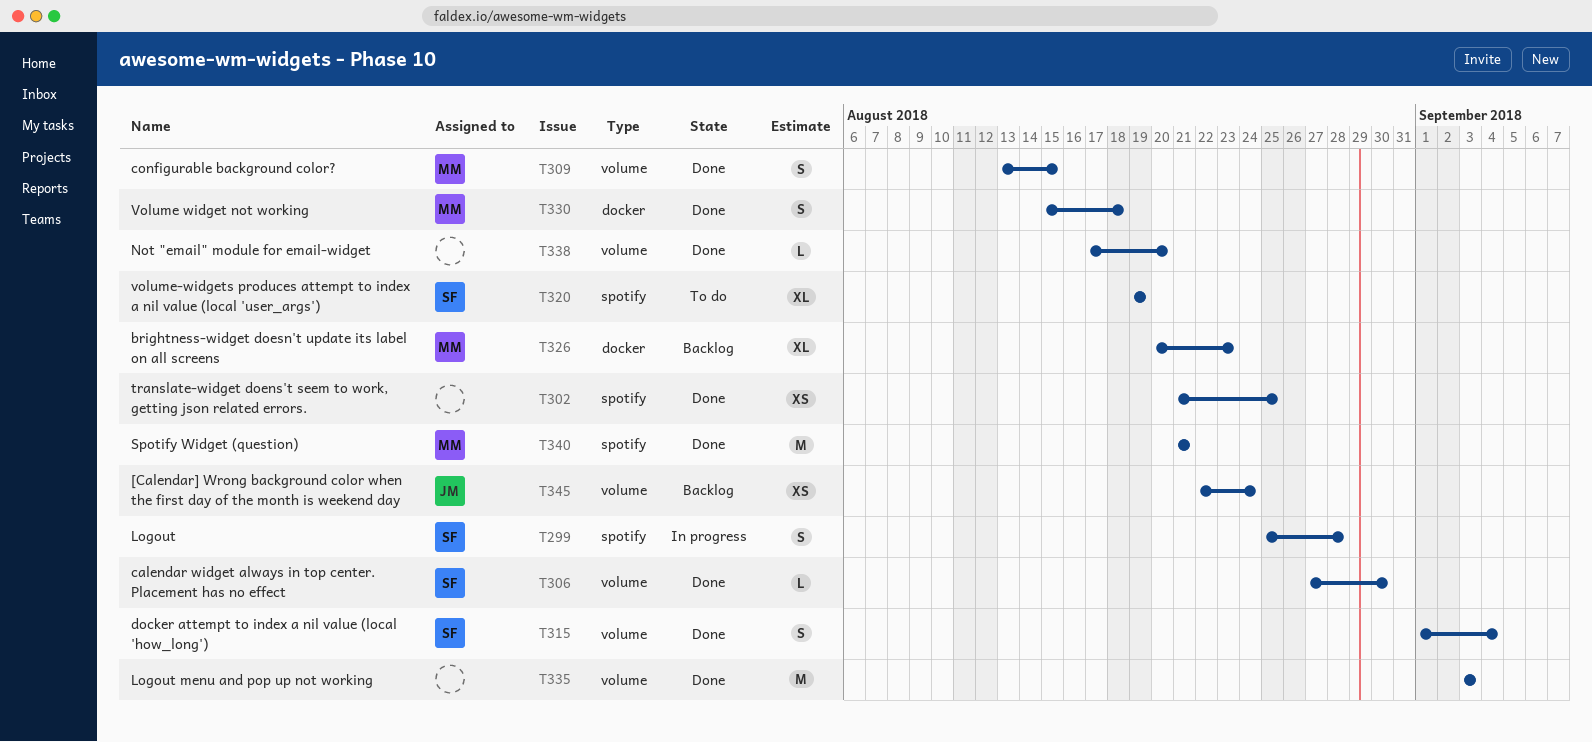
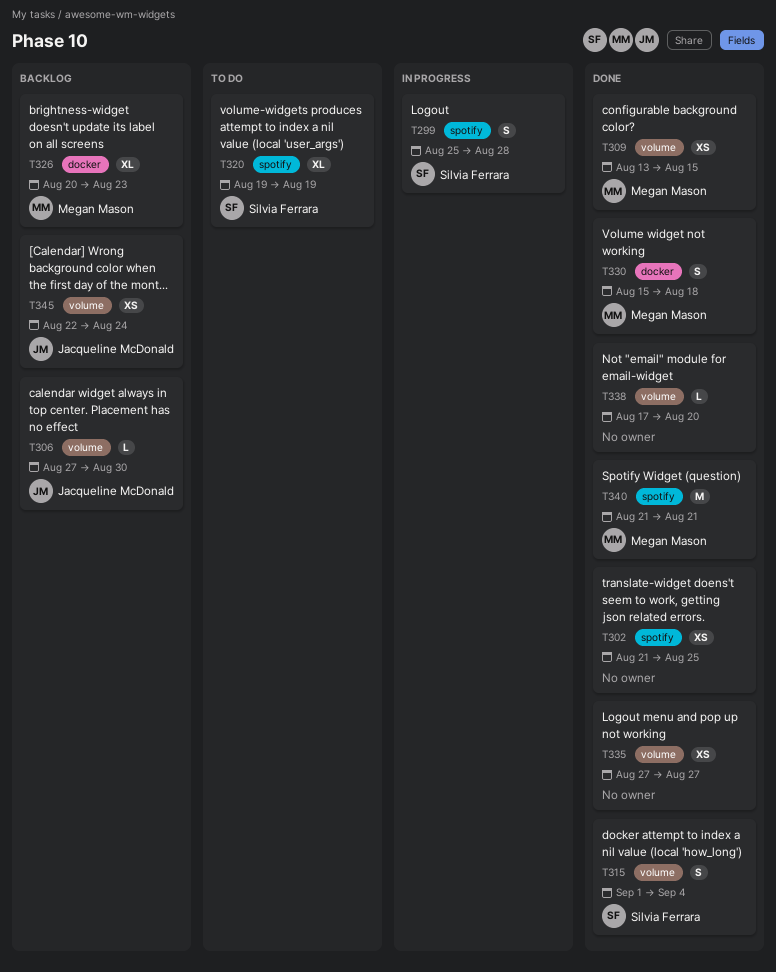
T306, status: Done -> Backlog
T306, owner: Silvia Ferrara -> Jacqueline McDonald
T309, estimate: S -> XS
T335, estimate: M -> XS
T335, start: Sep 3 -> Aug 27
T335, due: Sep 3 -> Aug 27

